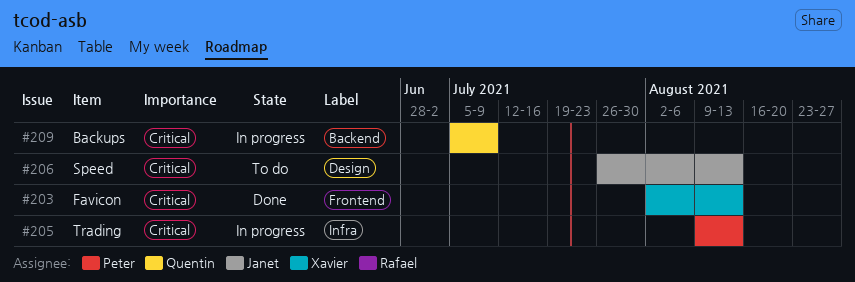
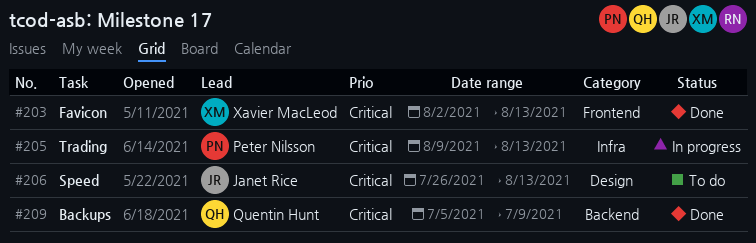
#209, status: In progress -> Done

